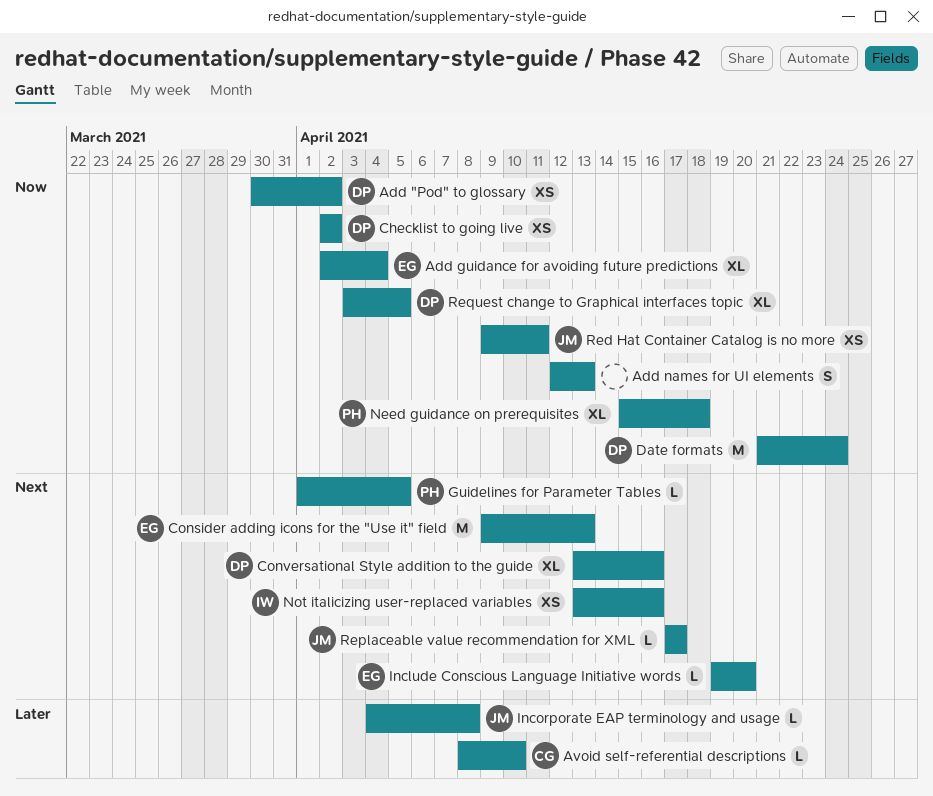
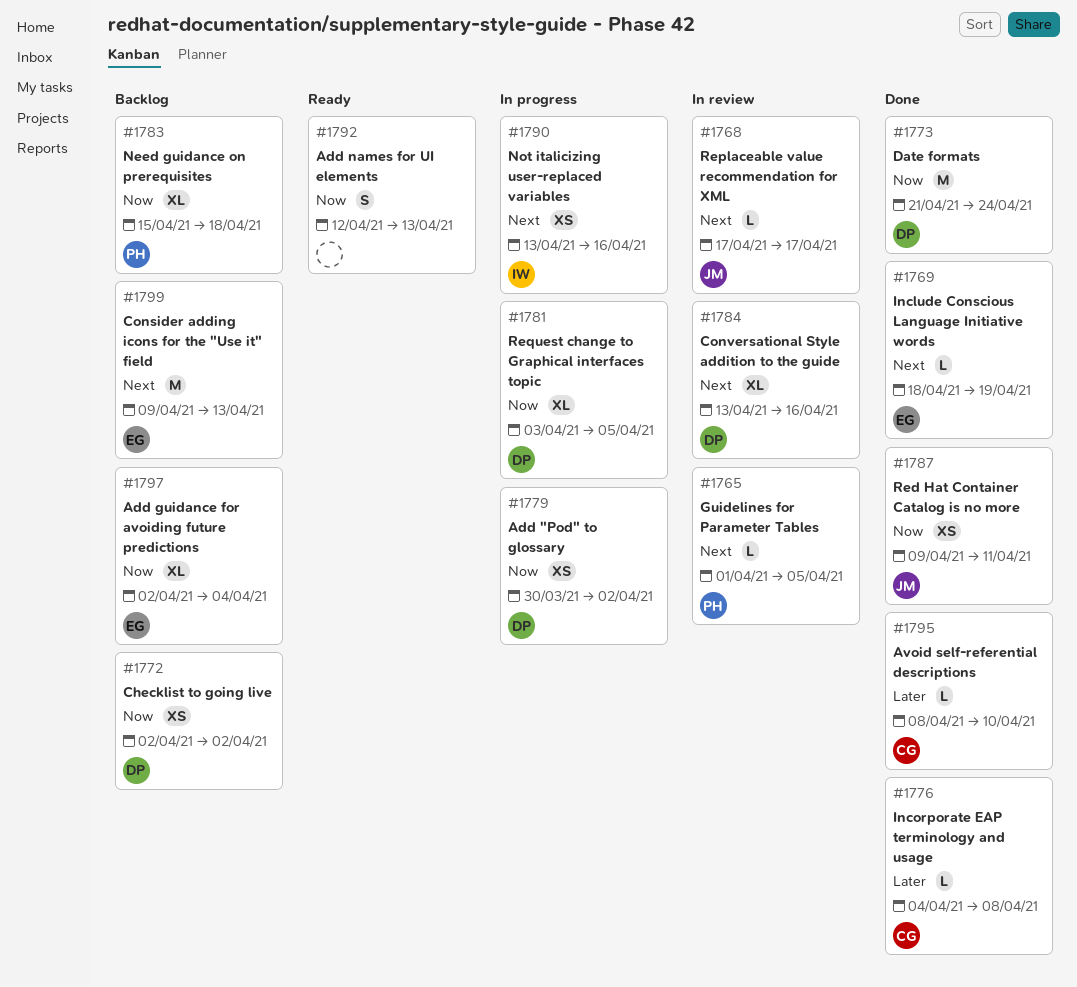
Include Conscious Language Initiative words, start: Apr 19 -> Apr 18
Include Conscious Language Initiative words, due: Apr 20 -> Apr 19
Incorporate EAP terminology and usage, owner: JM -> CG

